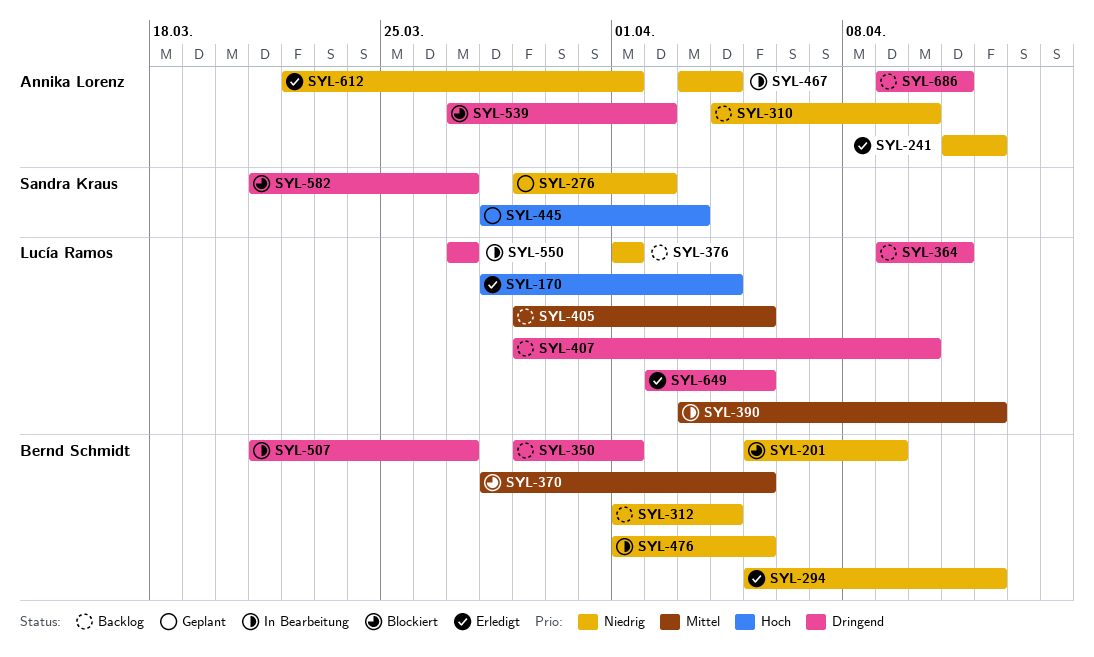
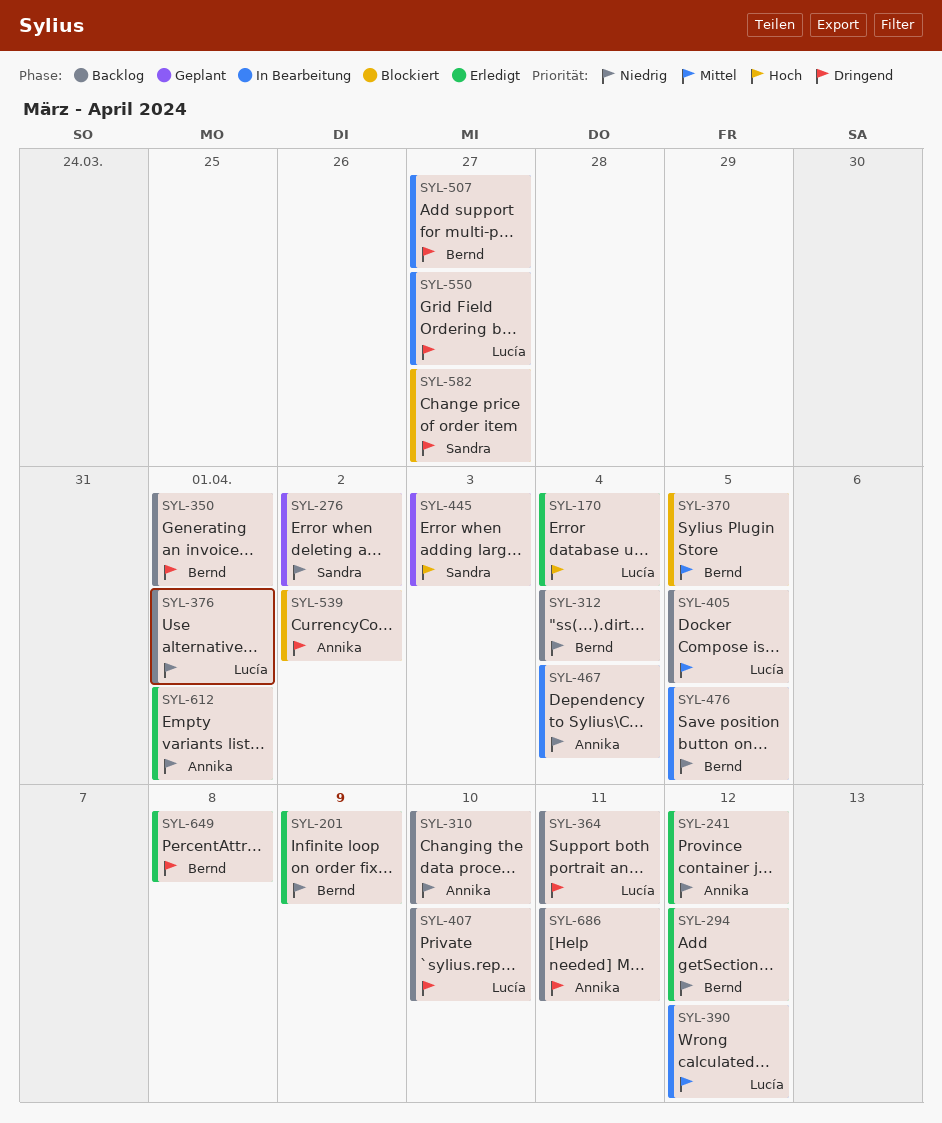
SYL-201, status: Blockiert -> Erledigt
SYL-649, owner: Lucía Ramos -> Bernd Schmidt
SYL-649, due: Apr 5 -> Apr 8

